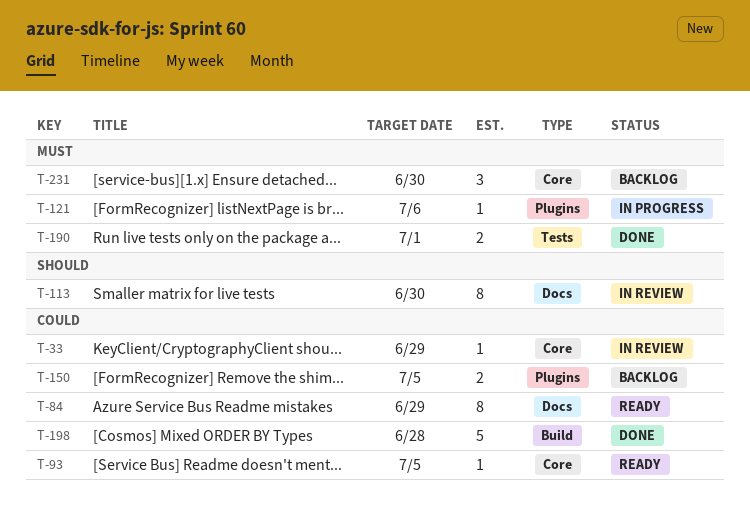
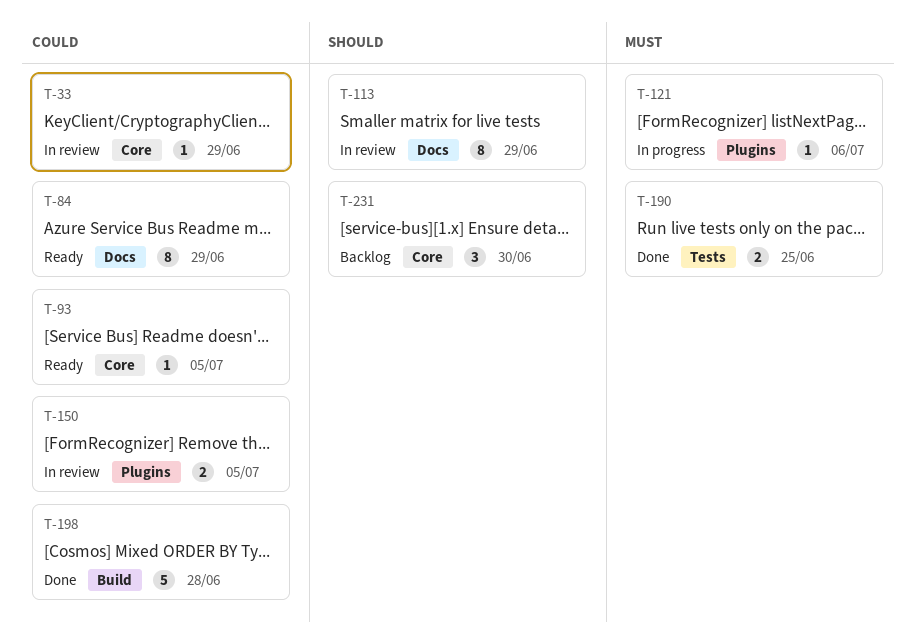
T-113, due: Jun 30 -> Jun 29
T-150, status: Backlog -> In review
T-190, due: Jul 1 -> Jun 25
T-231, priority: Must -> Should

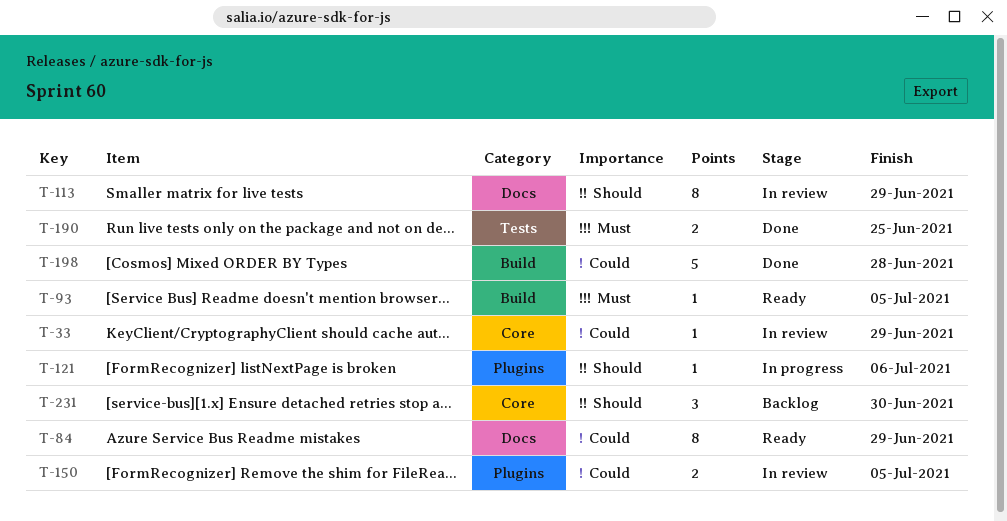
T-93, priority: Could -> Must
T-93, label: Core -> Build
T-121, priority: Must -> Should

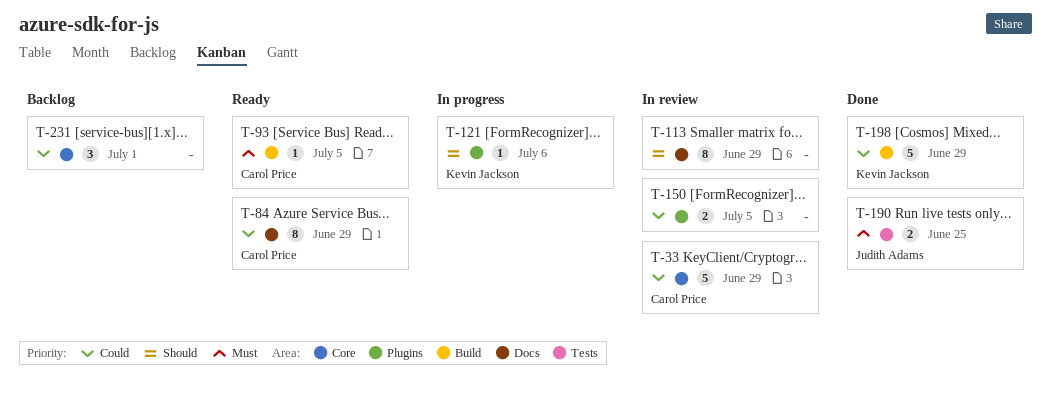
T-33, estimate: 1 -> 5
T-198, due: Jun 28 -> Jun 29
T-231, priority: Should -> Could
T-231, due: Jun 30 -> Jul 1

